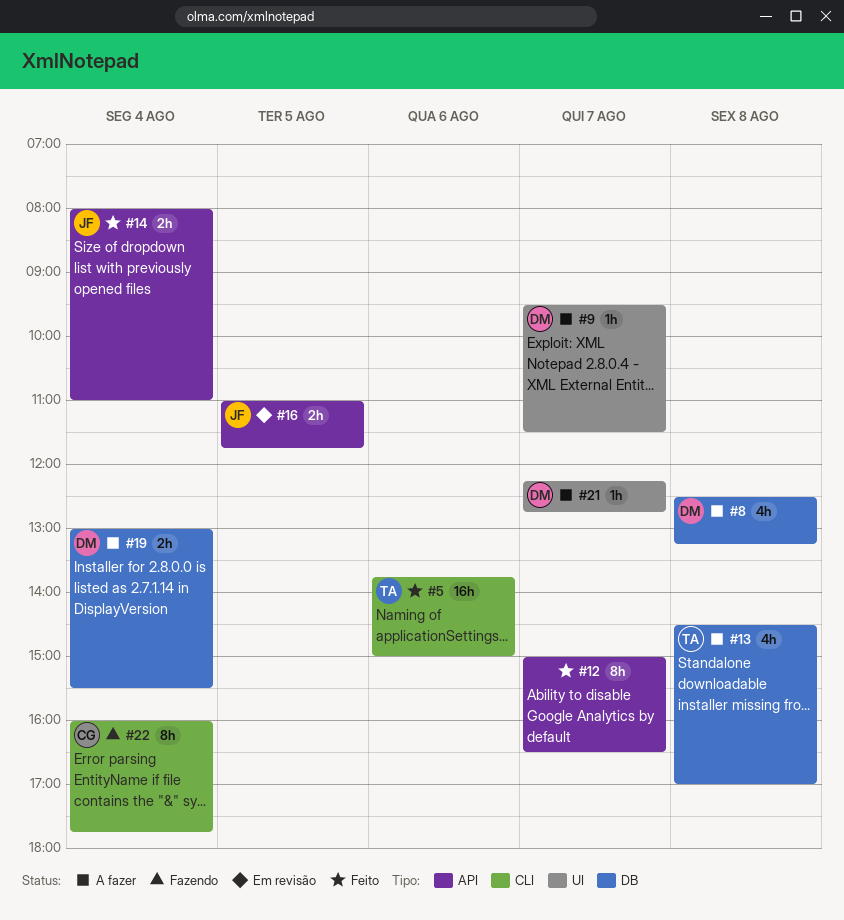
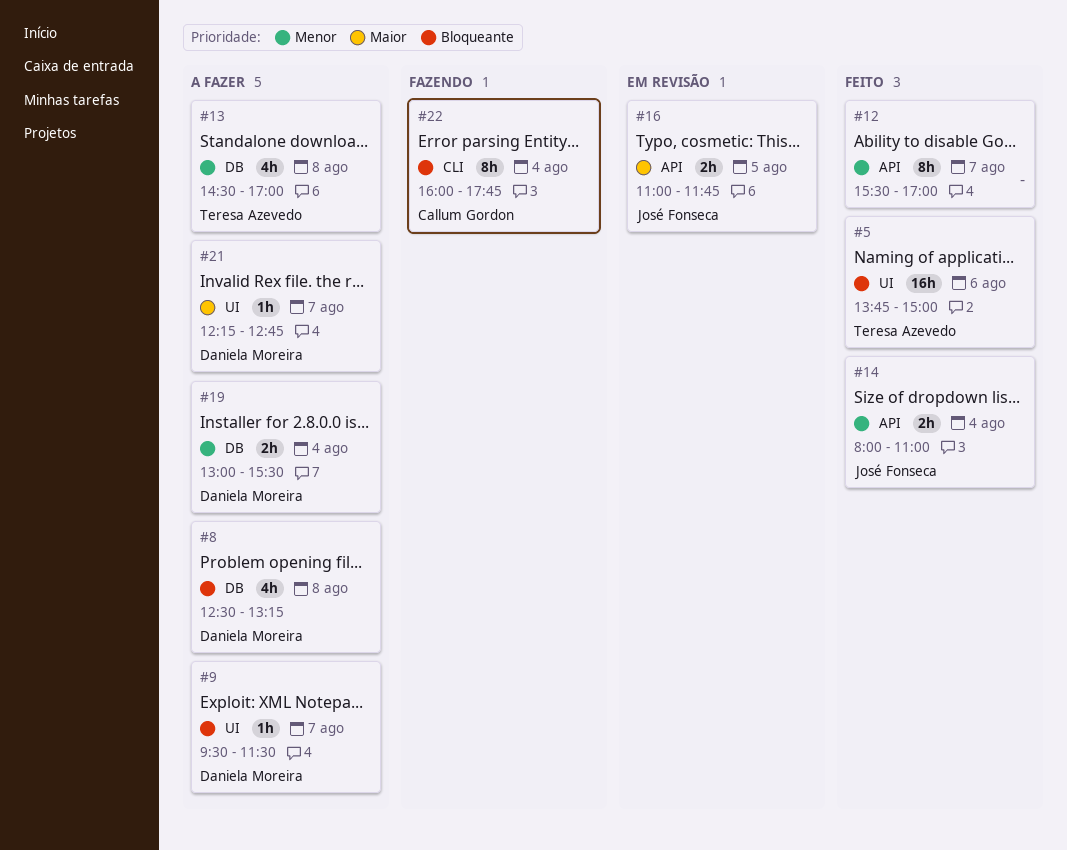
#5, label: CLI -> UI
#12, begins: 15:00 -> 15:30
#12, ends: 16:30 -> 17:00

